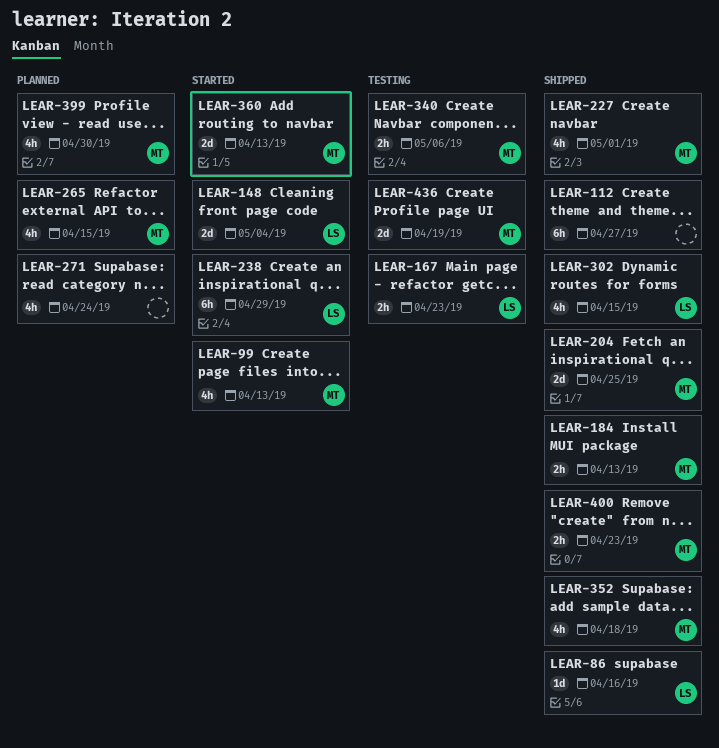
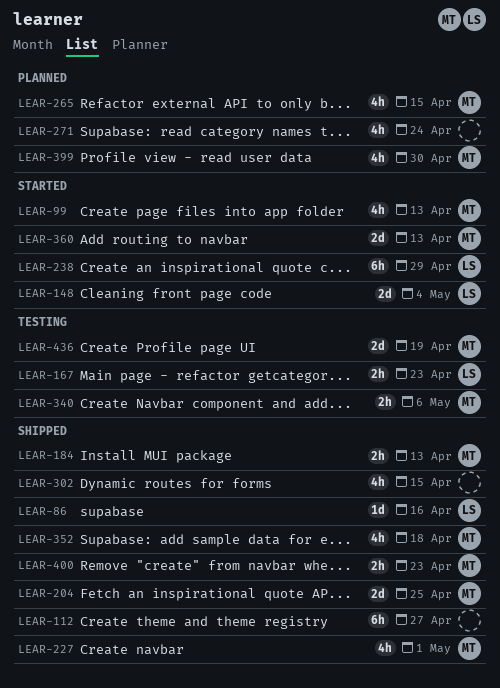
LEAR-302, owner: LS -> none

